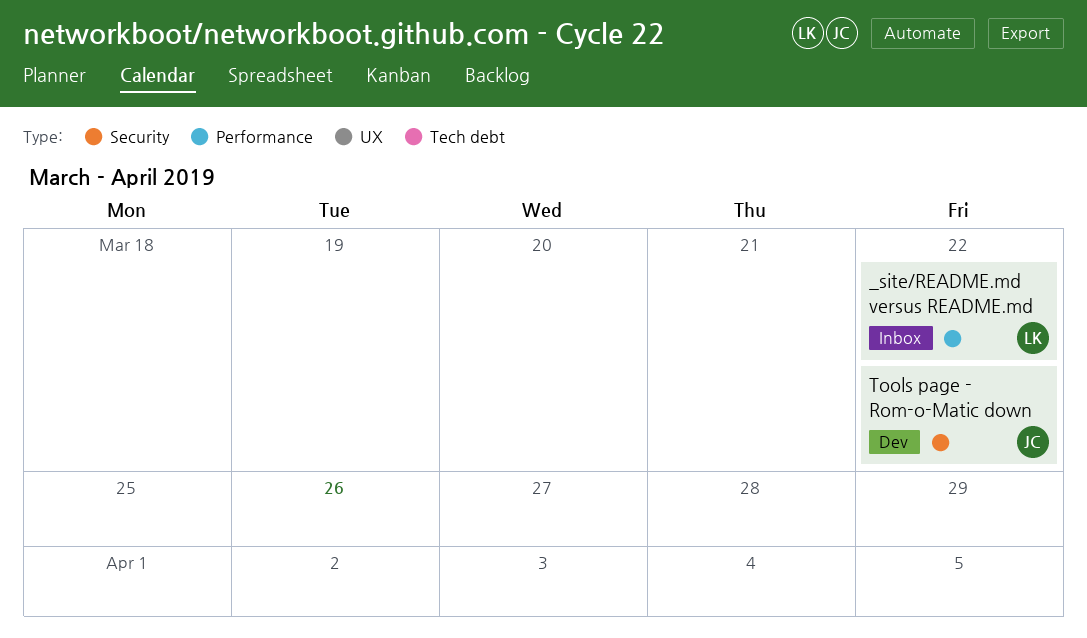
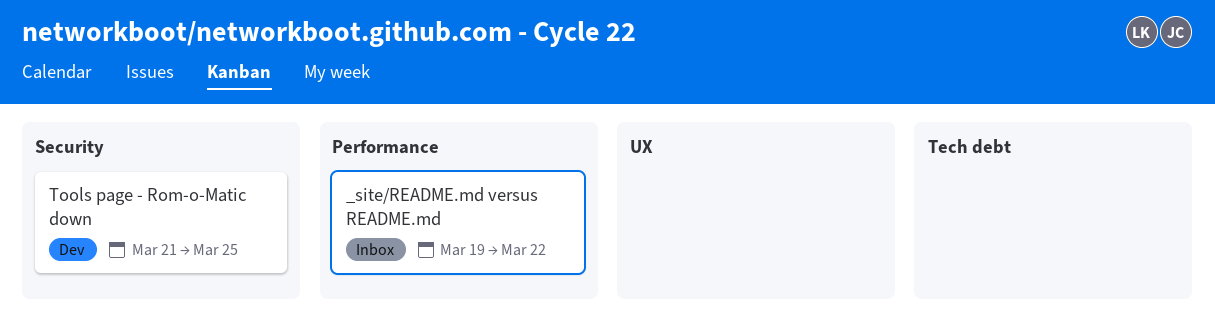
Tools page - Rom-o-Matic down, due: Mar 22 -> Mar 25

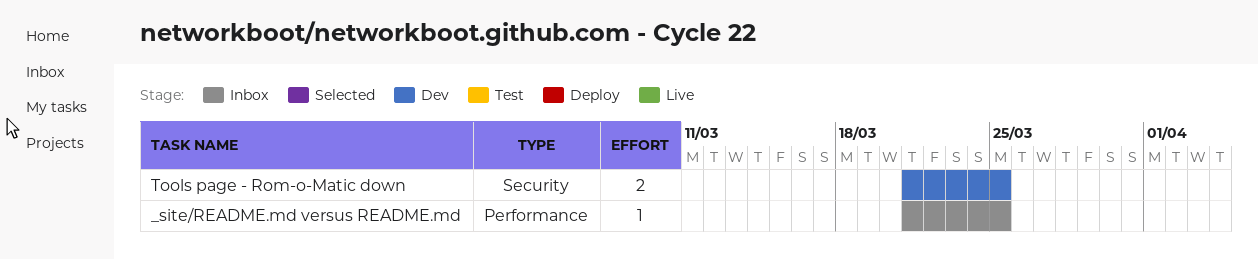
_site/README.md versus README.md, start: Mar 19 -> Mar 21
_site/README.md versus README.md, due: Mar 22 -> Mar 25

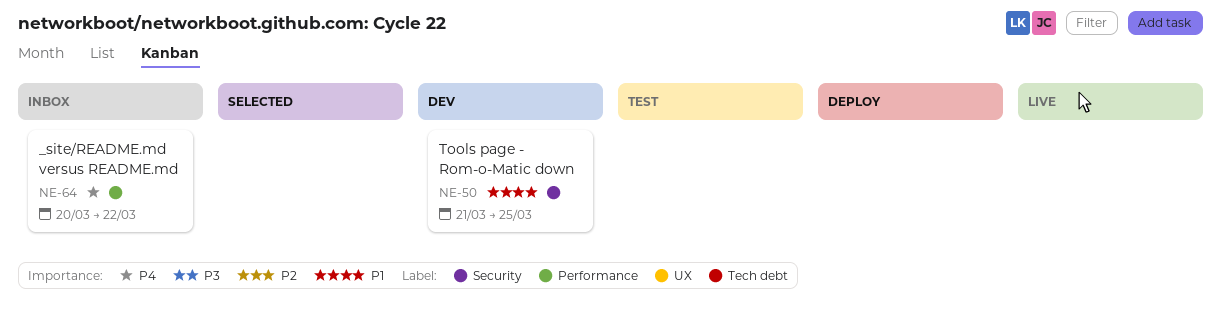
_site/README.md versus README.md, start: Mar 21 -> Mar 20
_site/README.md versus README.md, due: Mar 25 -> Mar 22

